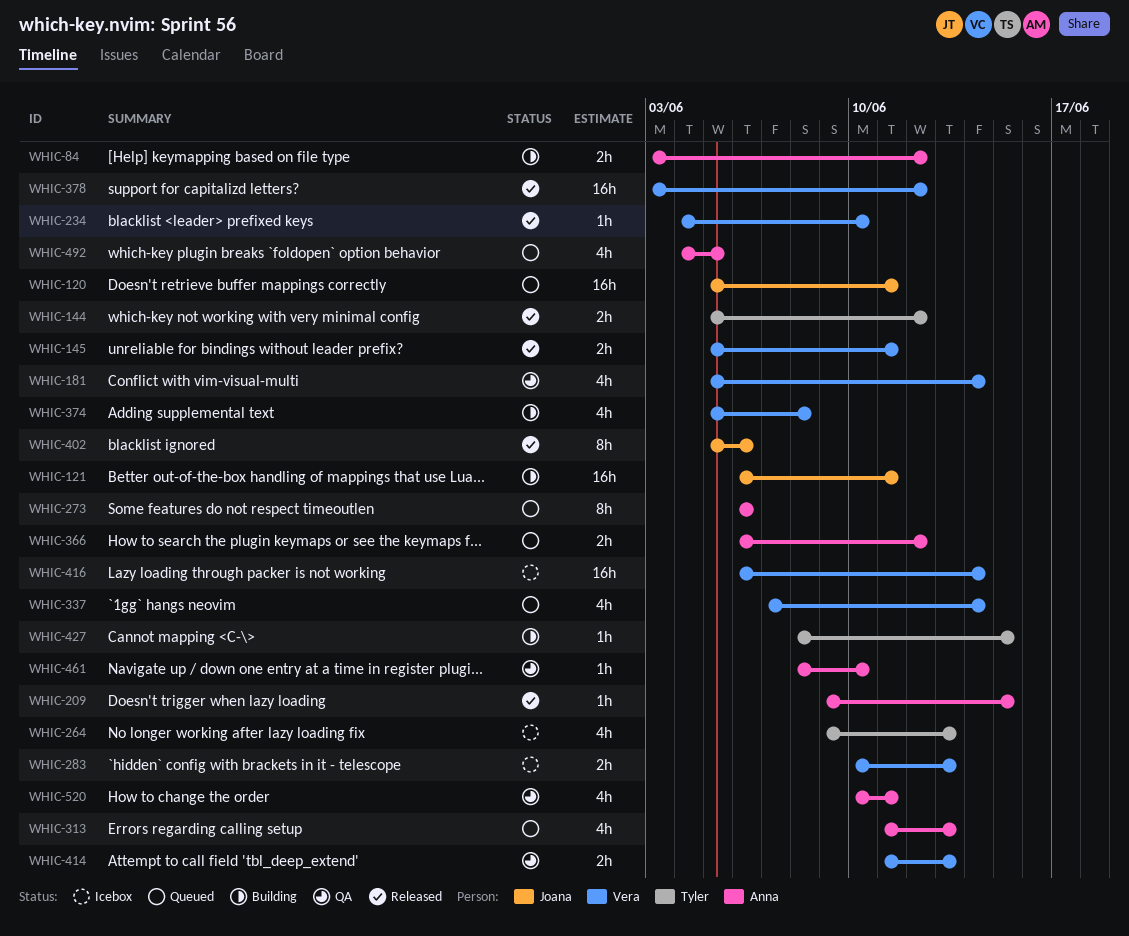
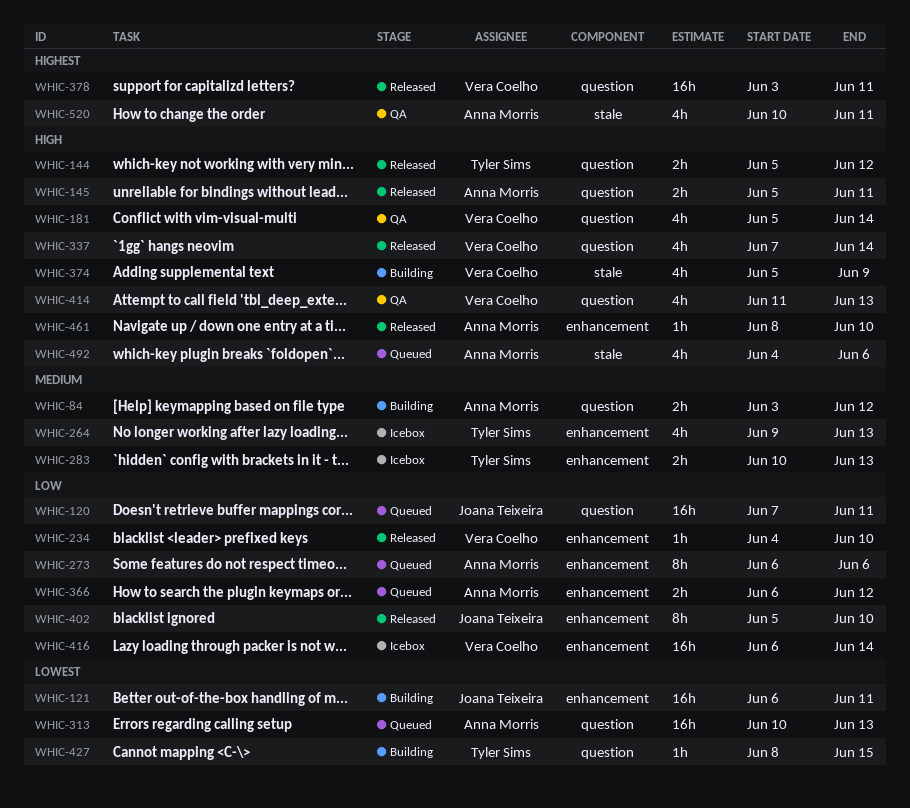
WHIC-120, start: Jun 5 -> Jun 7
WHIC-145, owner: Vera Coelho -> Anna Morris
WHIC-209: present -> none
WHIC-283, owner: Vera Coelho -> Tyler Sims
WHIC-313, estimate: 4h -> 16h
WHIC-313, start: Jun 11 -> Jun 10
WHIC-337, status: Queued -> Released
WHIC-374, due: Jun 8 -> Jun 9
WHIC-378, due: Jun 12 -> Jun 11
WHIC-402, due: Jun 6 -> Jun 10
WHIC-414, estimate: 2h -> 4h
WHIC-461, status: QA -> Released
WHIC-492, due: Jun 5 -> Jun 6

